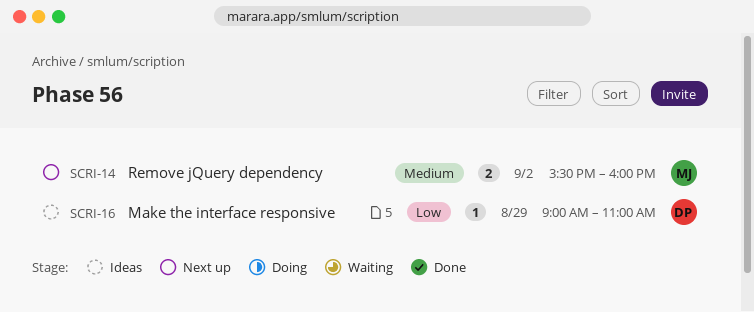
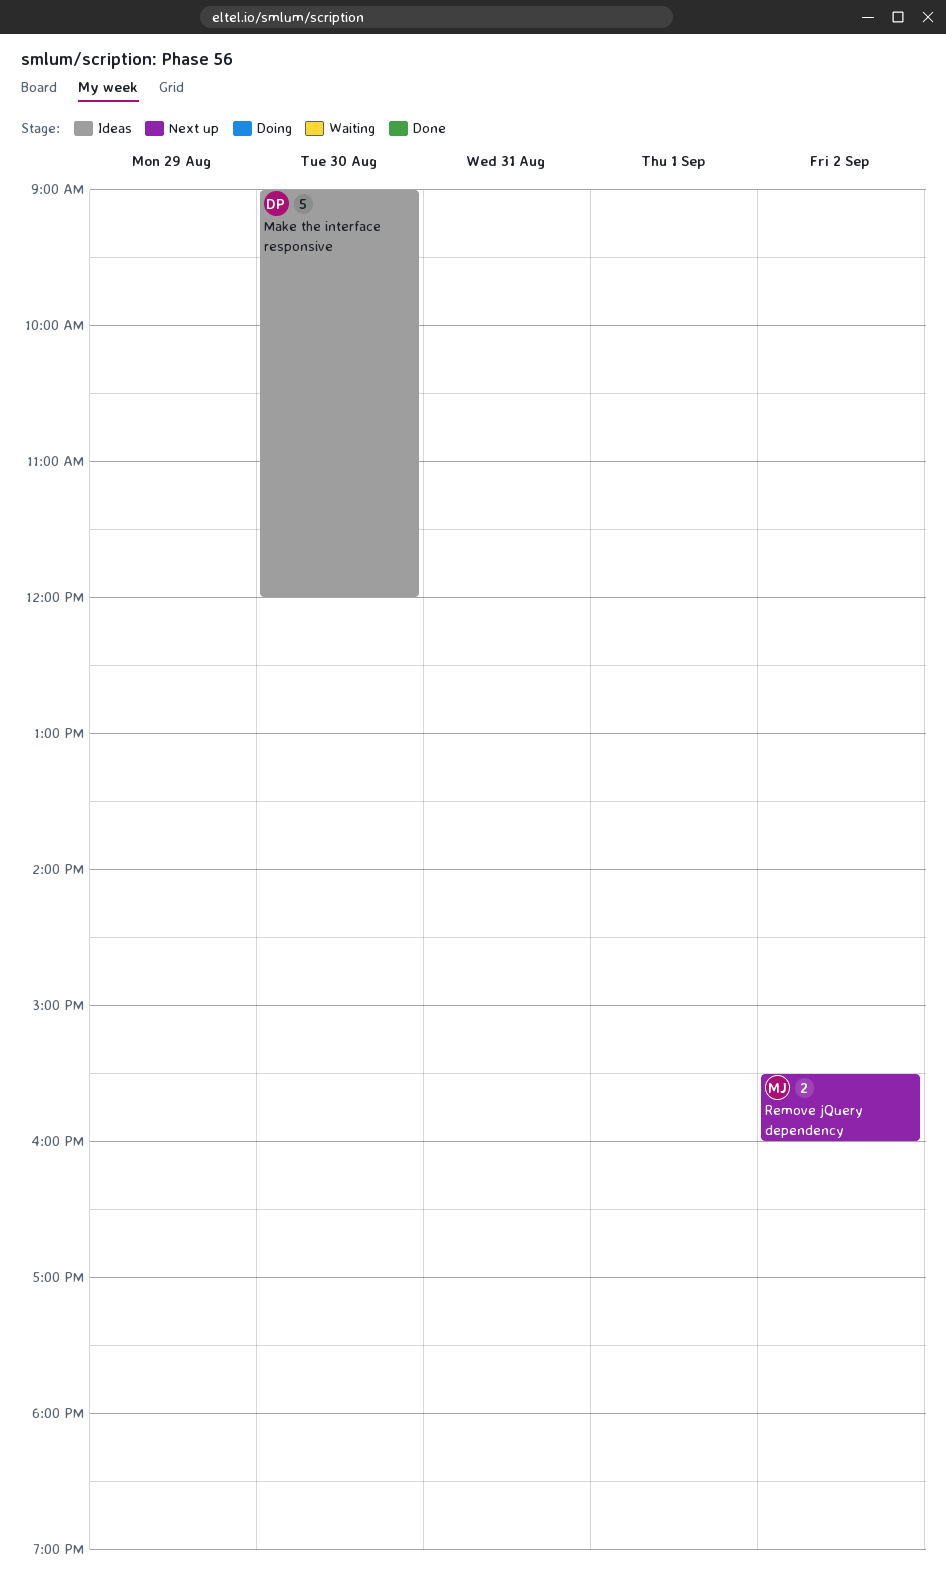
Make the interface responsive, estimate: 1 -> 5
Make the interface responsive, day: Aug 29 -> Aug 30
Make the interface responsive, ends: 11:00 -> 12:00

